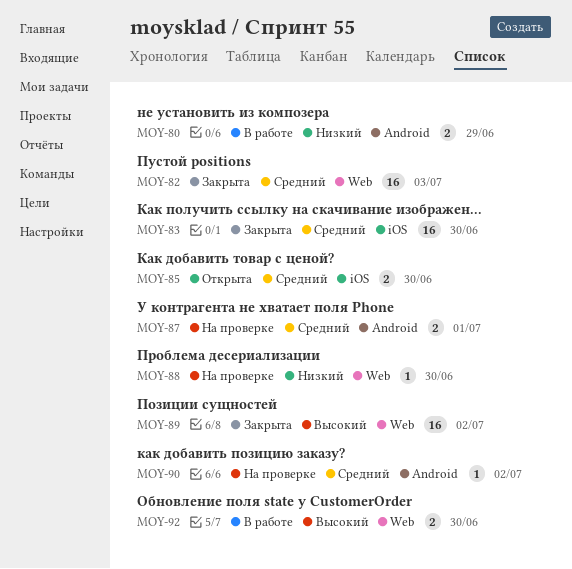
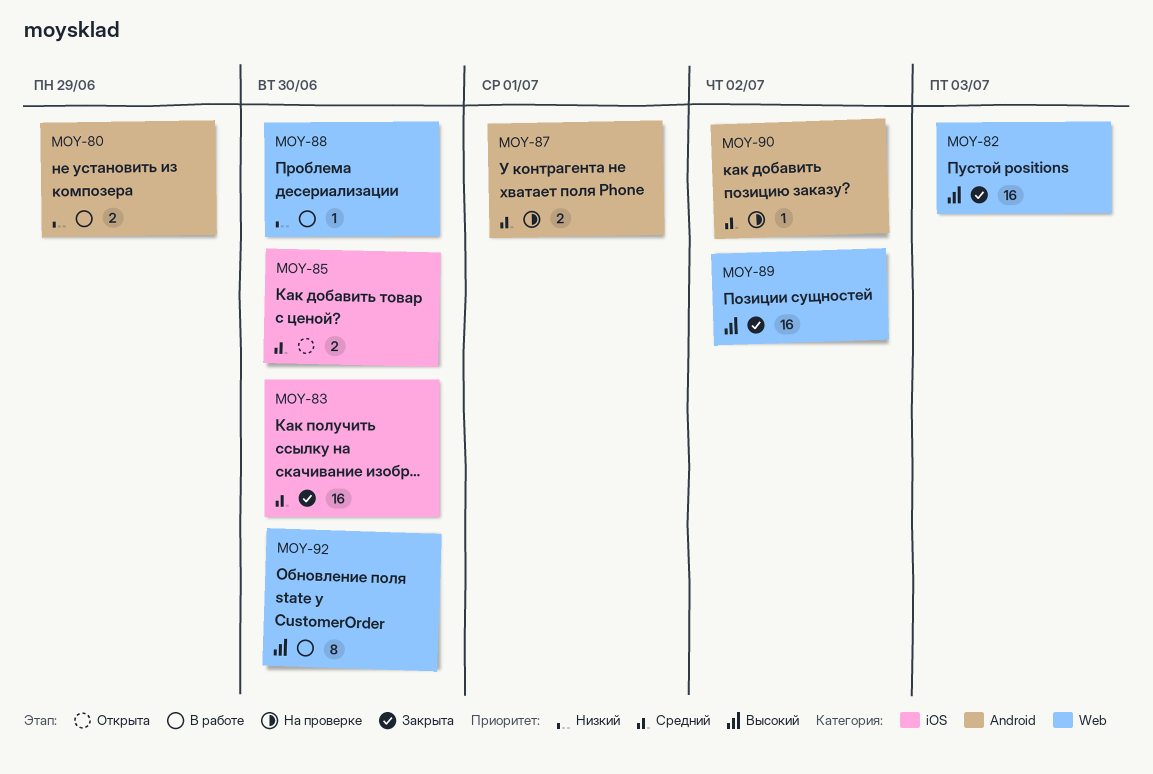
MOY-82, priority: Средний -> Высокий
MOY-88, status: На проверке -> В работе
MOY-92, estimate: 2 -> 8

